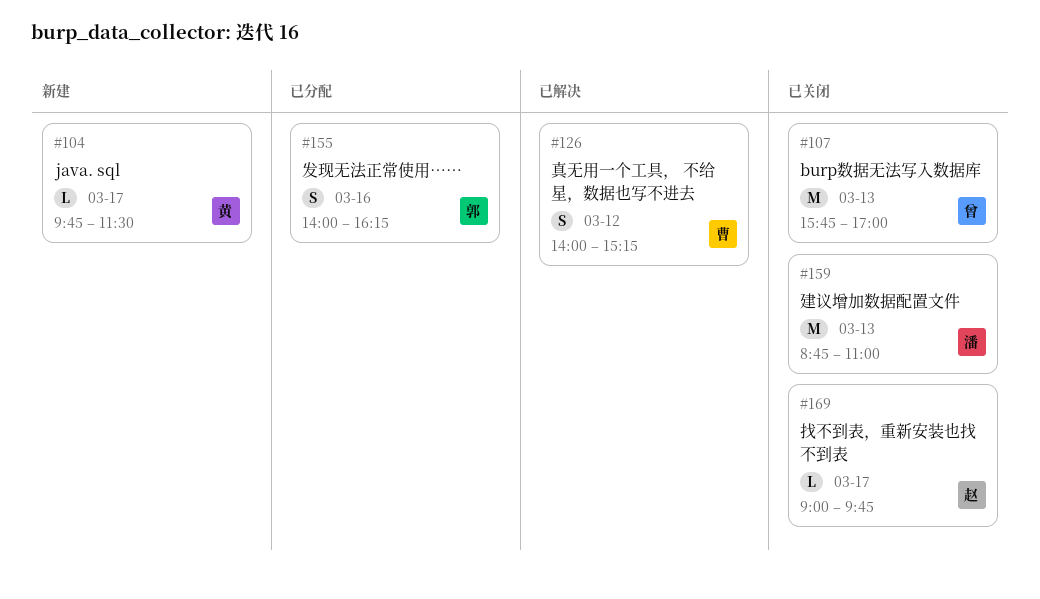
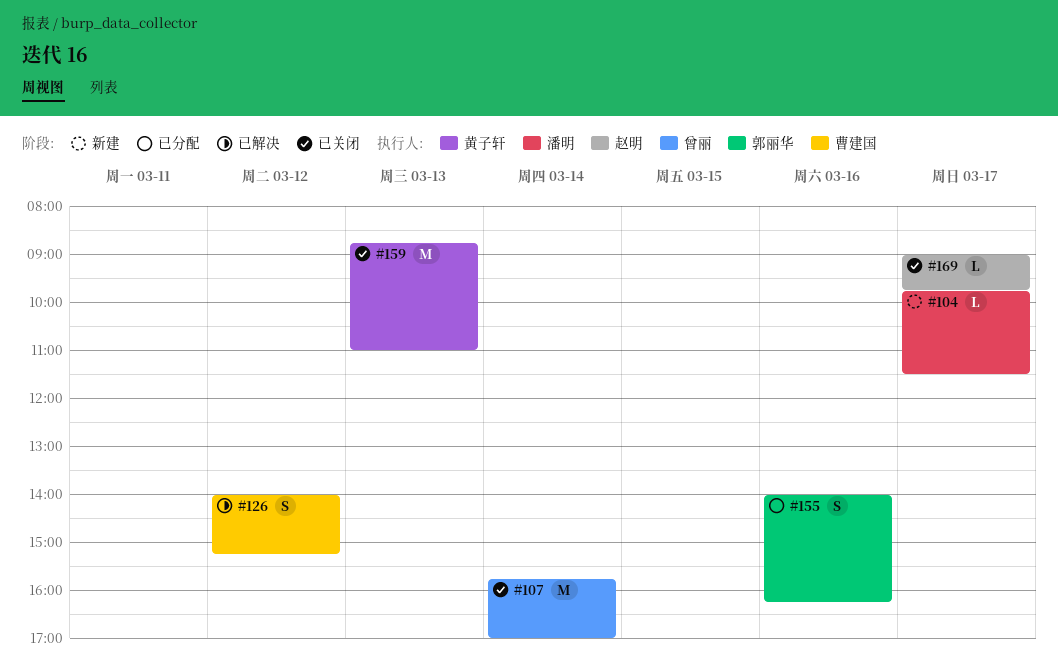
#104, owner: 黄子轩 -> 潘明
#107, day: Mar 13 -> Mar 14
#159, owner: 潘明 -> 黄子轩

